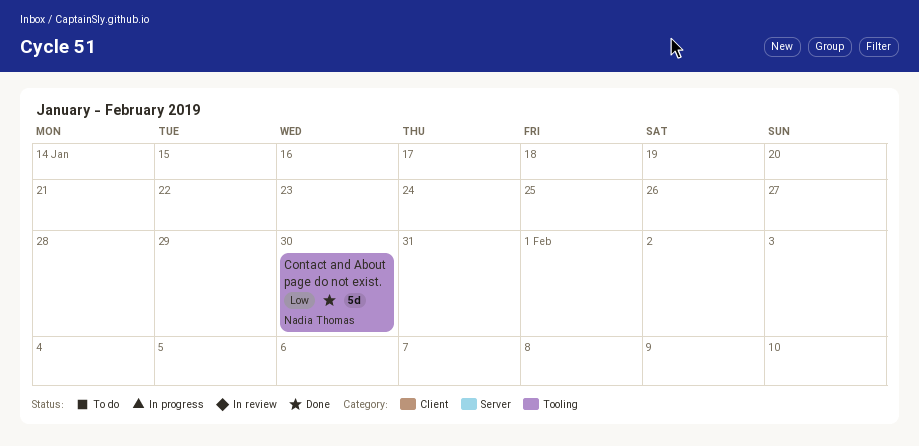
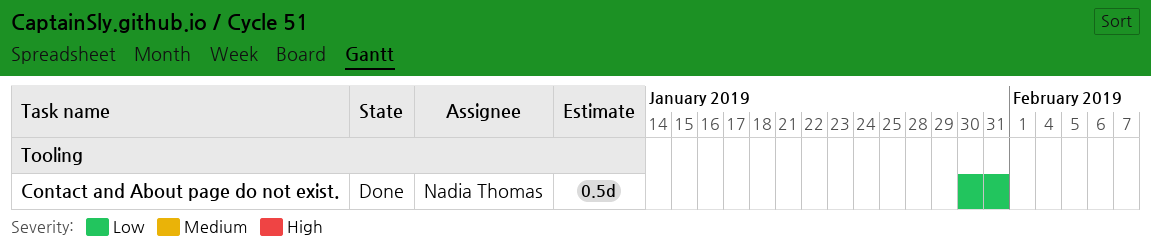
Contact and About page do not exist., estimate: 5d -> 0.5d
Contact and About page do not exist., due: Jan 30 -> Jan 31

